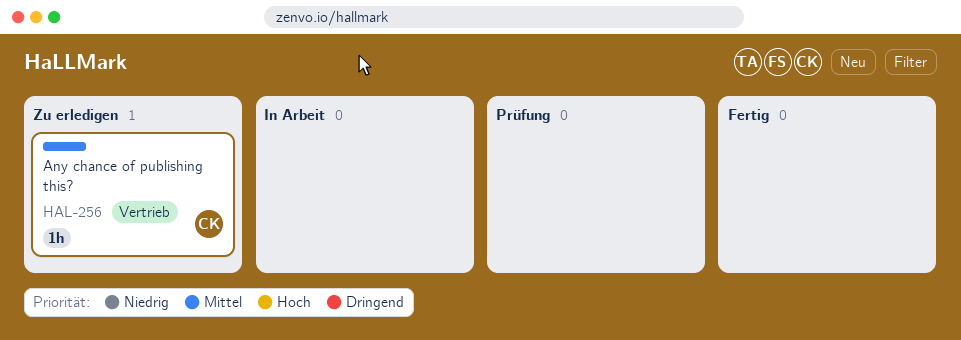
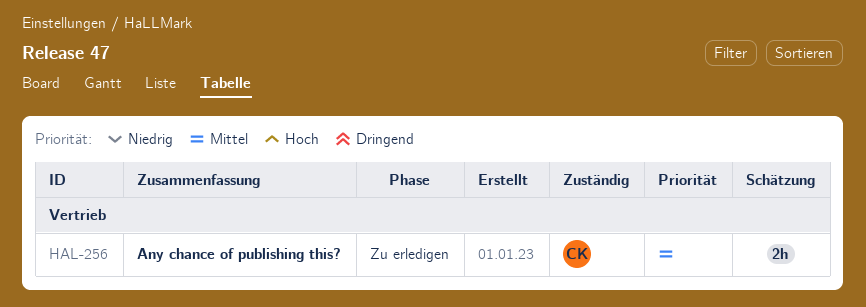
HAL-256, estimate: 1h -> 2h

